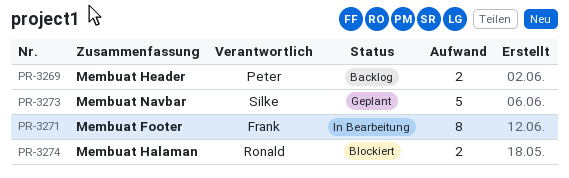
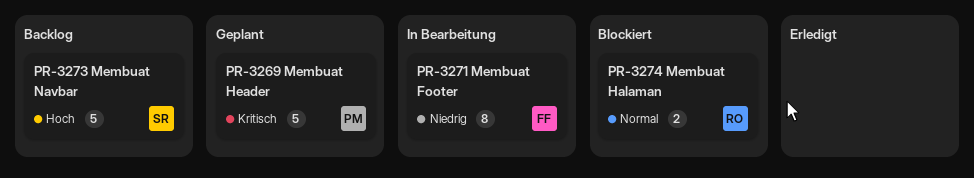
PR-3269, status: Backlog -> Geplant
PR-3269, estimate: 2 -> 5
PR-3273, status: Geplant -> Backlog

